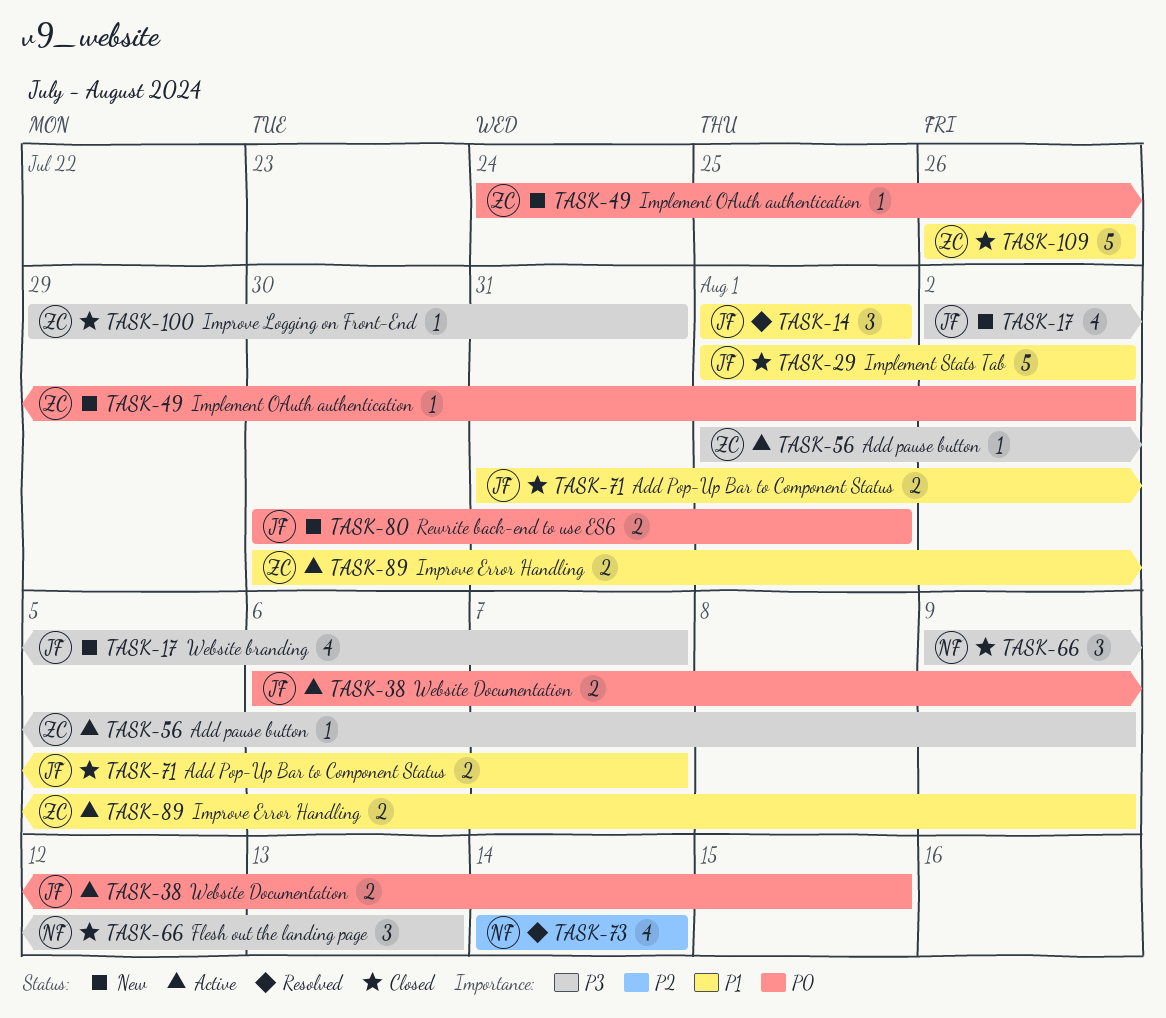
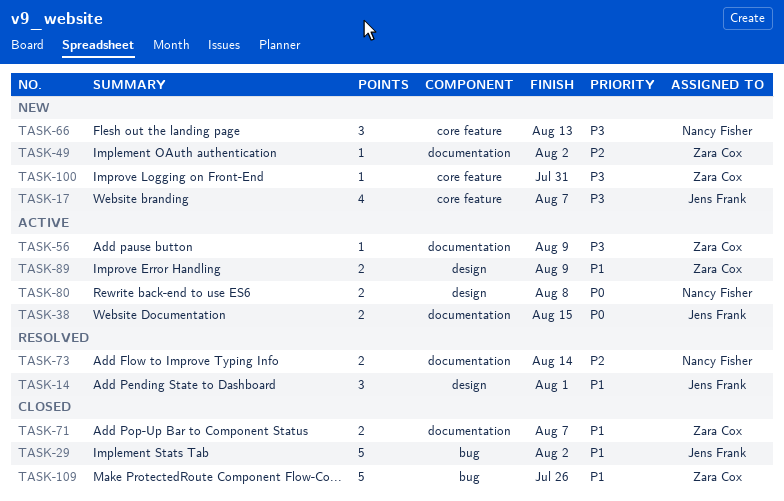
TASK-49, priority: P0 -> P2
TASK-66, status: Closed -> New
TASK-71, owner: Jens Frank -> Zara Cox
TASK-73, estimate: 4 -> 2
TASK-80, status: New -> Active
TASK-80, owner: Jens Frank -> Nancy Fisher
TASK-80, due: Aug 1 -> Aug 8
TASK-100, status: Closed -> New

